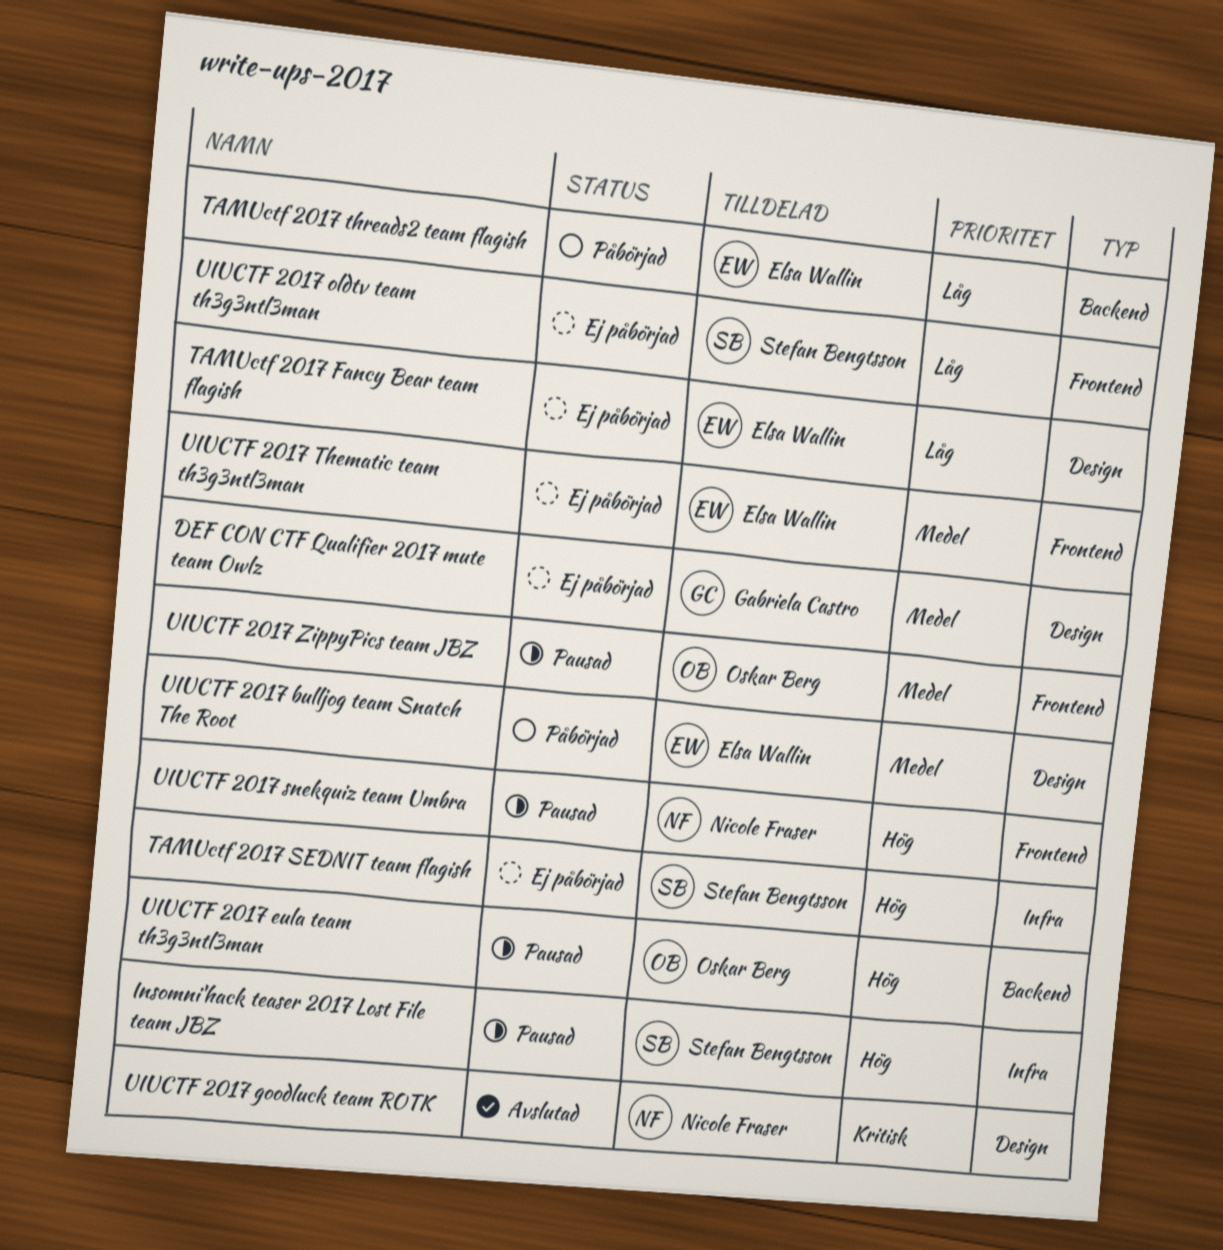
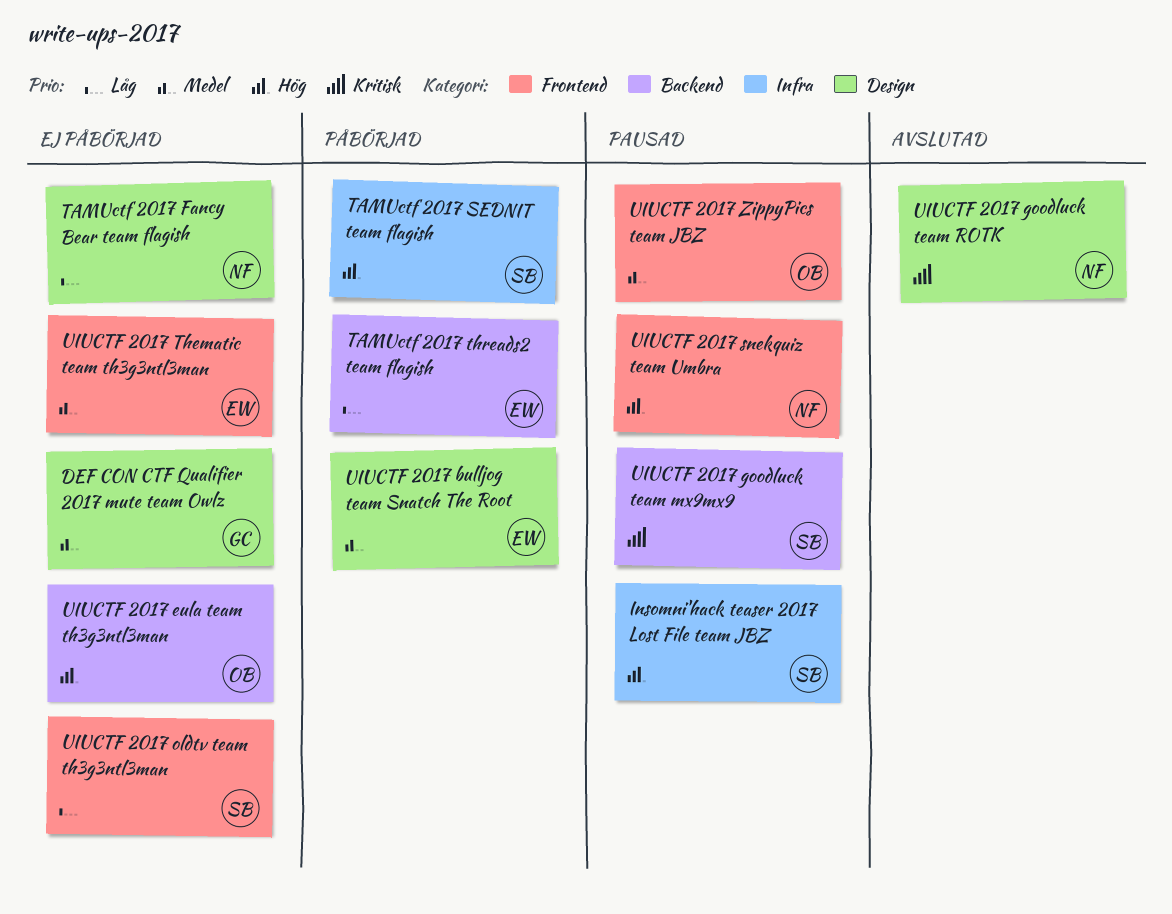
TAMUctf 2017 Fancy Bear team flagish, owner: Elsa Wallin -> Nicole Fraser
TAMUctf 2017 SEDNIT team flagish, status: Ej påbörjad -> Påbörjad
UIUCTF 2017 eula team th3g3ntl3man, status: Pausad -> Ej påbörjad
UIUCTF 2017 goodluck team mx9mx9: none -> present

